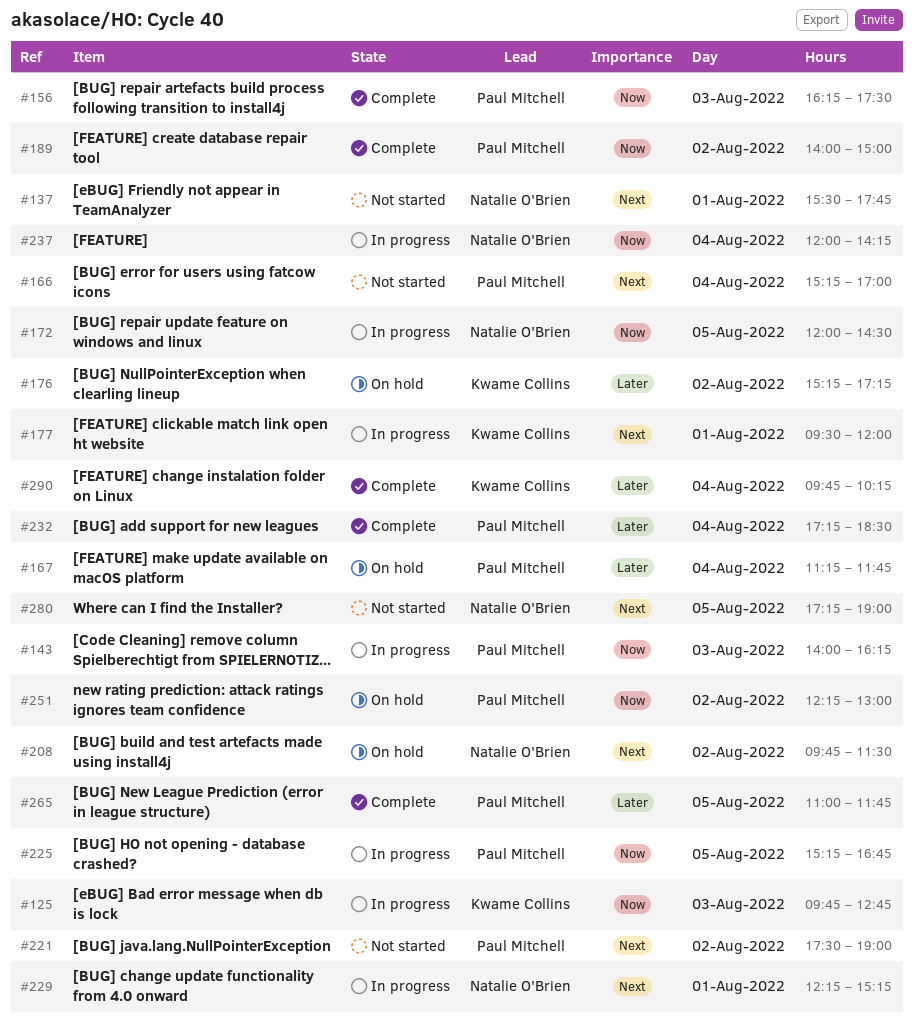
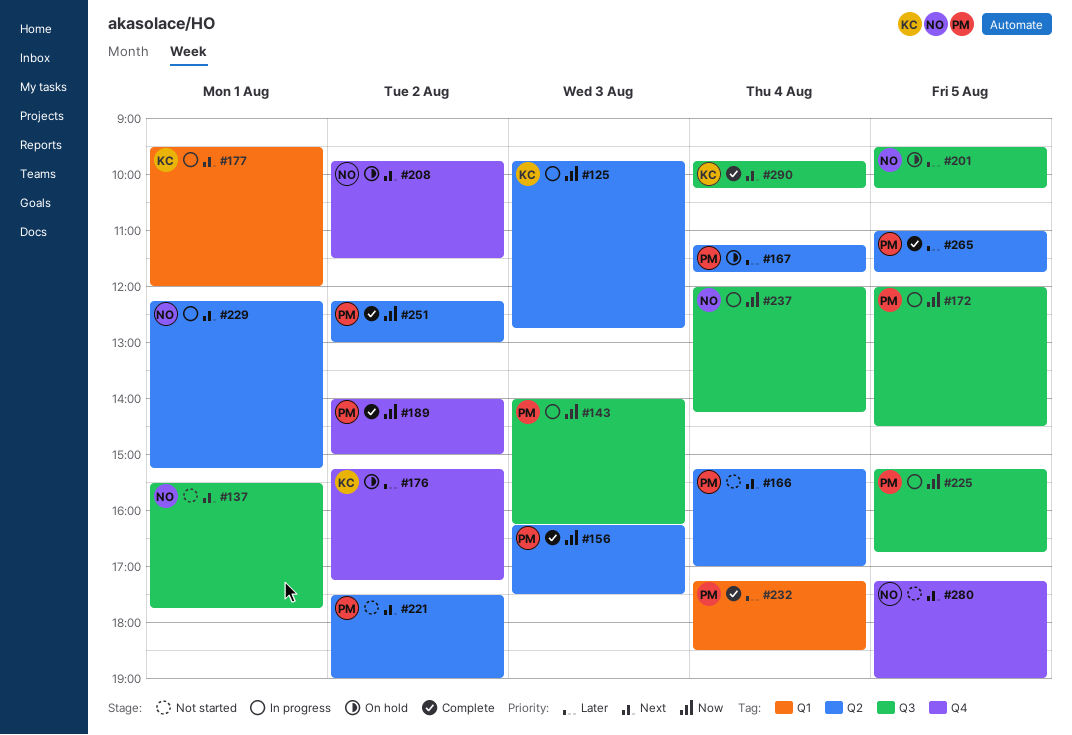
#172, owner: Natalie O'Brien -> Paul Mitchell
#201: none -> present
#251, status: On hold -> Complete
#290, priority: Later -> Next

